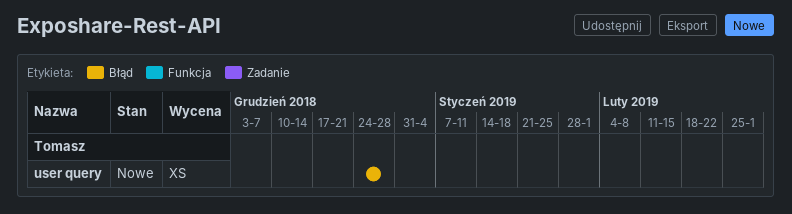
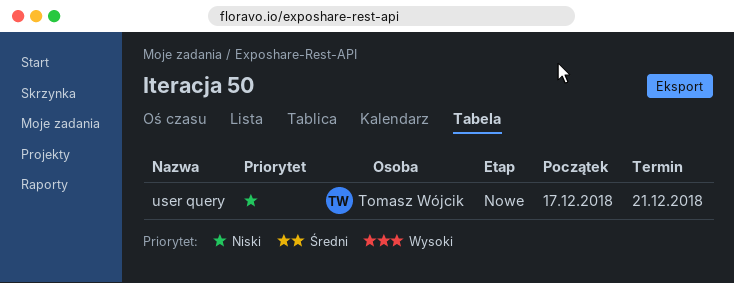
user query, start: Dec 24 -> Dec 17
user query, due: Dec 28 -> Dec 21

